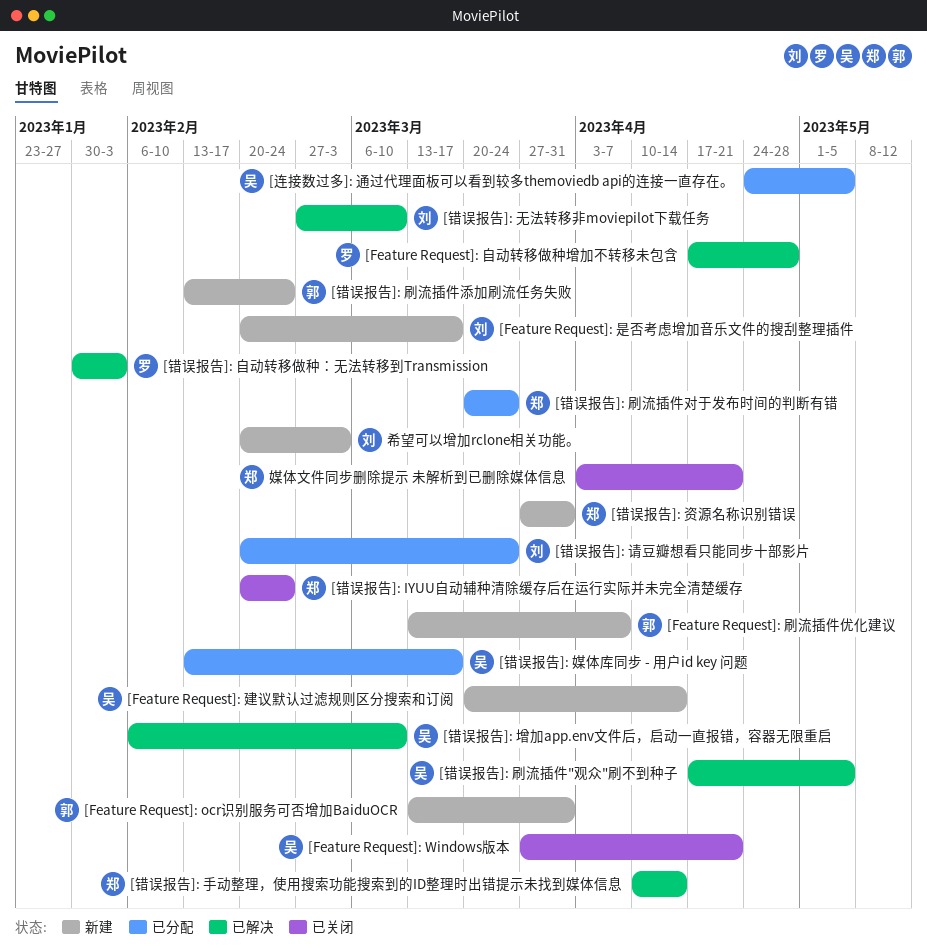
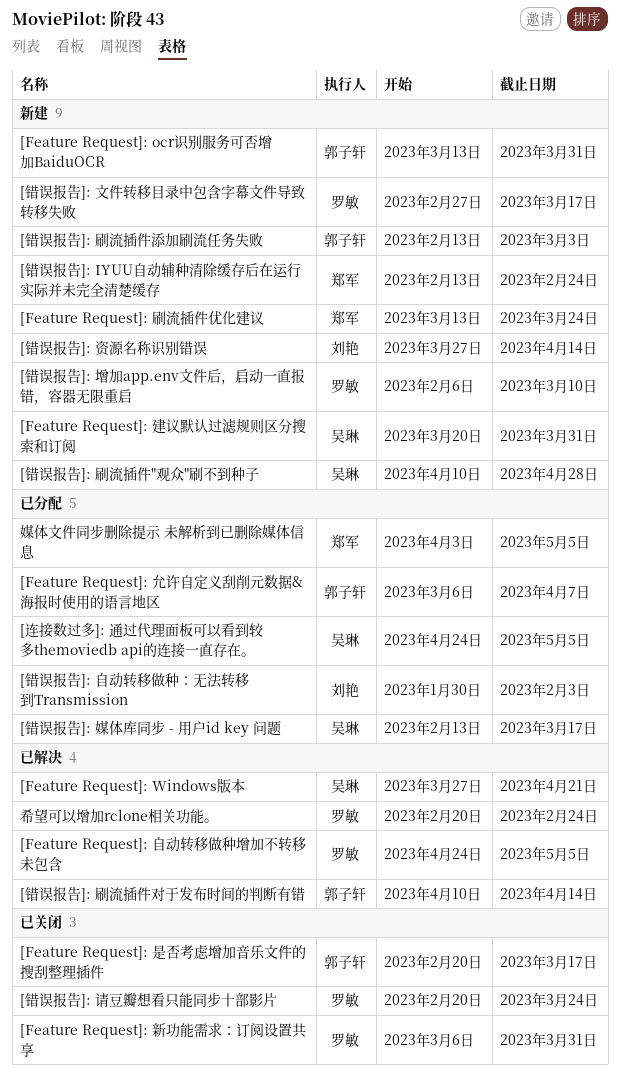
[Feature Request]: Windows版本, status: 已关闭 -> 已解决
[Feature Request]: 允许自定义刮削元数据&海报时使用的语言地区: none -> present
[Feature Request]: 刷流插件优化建议, owner: 郭子轩 -> 郑军
[Feature Request]: 刷流插件优化建议, due: Apr 7 -> Mar 24
[Feature Request]: 建议默认过滤规则区分搜索和订阅, due: Apr 14 -> Mar 31
[Feature Request]: 新功能需求：订阅设置共享: none -> present
[Feature Request]: 是否考虑增加音乐文件的搜刮整理插件, status: 新建 -> 已关闭
[Feature Request]: 是否考虑增加音乐文件的搜刮整理插件, owner: 刘艳 -> 郭子轩
[Feature Request]: 自动转移做种增加不转移未包含, start: Apr 17 -> Apr 24
[Feature Request]: 自动转移做种增加不转移未包含, due: Apr 28 -> May 5
[错误报告]: IYUU自动辅种清除缓存后在运行实际并未完全清楚缓存, status: 已关闭 -> 新建
[错误报告]: IYUU自动辅种清除缓存后在运行实际并未完全清楚缓存, start: Feb 20 -> Feb 13
[错误报告]: 刷流插件"观众"刷不到种子, status: 已解决 -> 新建
[错误报告]: 刷流插件"观众"刷不到种子, start: Apr 17 -> Apr 10
[错误报告]: 刷流插件"观众"刷不到种子, due: May 5 -> Apr 28
[错误报告]: 刷流插件对于发布时间的判断有错, status: 已分配 -> 已解决
[错误报告]: 刷流插件对于发布时间的判断有错, owner: 郑军 -> 郭子轩
[错误报告]: 刷流插件对于发布时间的判断有错, start: Mar 20 -> Apr 10
[错误报告]: 刷流插件对于发布时间的判断有错, due: Mar 24 -> Apr 14
[错误报告]: 刷流插件添加刷流任务失败, due: Feb 24 -> Mar 3
[错误报告]: 增加app.env文件后，启动一直报错，容器无限重启, status: 已解决 -> 新建
[错误报告]: 增加app.env文件后，启动一直报错，容器无限重启, owner: 吴琳 -> 罗敏
[错误报告]: 手动整理，使用搜索功能搜索到的ID整理时出错提示未找到媒体信息: present -> none
[错误报告]: 文件转移目录中包含字幕文件导致转移失败: none -> present
[错误报告]: 无法转移非moviepilot下载任务: present -> none
[错误报告]: 自动转移做种：无法转移到Transmission, status: 已解决 -> 已分配
[错误报告]: 自动转移做种：无法转移到Transmission, owner: 罗敏 -> 刘艳
[错误报告]: 请豆瓣想看只能同步十部影片, status: 已分配 -> 已关闭
[错误报告]: 请豆瓣想看只能同步十部影片, owner: 刘艳 -> 罗敏
[错误报告]: 资源名称识别错误, owner: 郑军 -> 刘艳
[错误报告]: 资源名称识别错误, due: Mar 31 -> Apr 14
媒体文件同步删除提示 未解析到已删除媒体信息, status: 已关闭 -> 已分配
媒体文件同步删除提示 未解析到已删除媒体信息, due: Apr 21 -> May 5
希望可以增加rclone相关功能。, status: 新建 -> 已解决
希望可以增加rclone相关功能。, owner: 刘艳 -> 罗敏
希望可以增加rclone相关功能。, due: Mar 3 -> Feb 24

